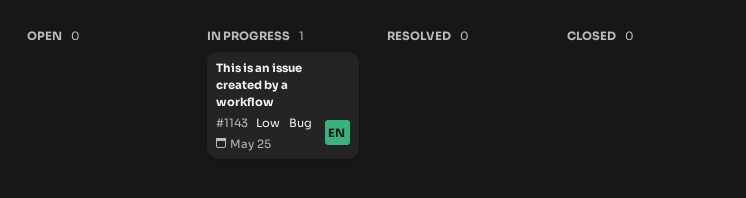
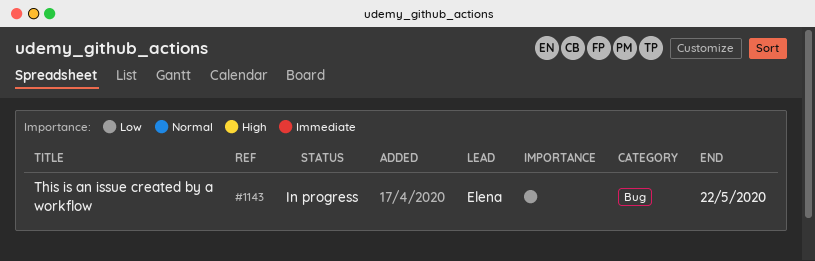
#1143, due: May 25 -> May 22

